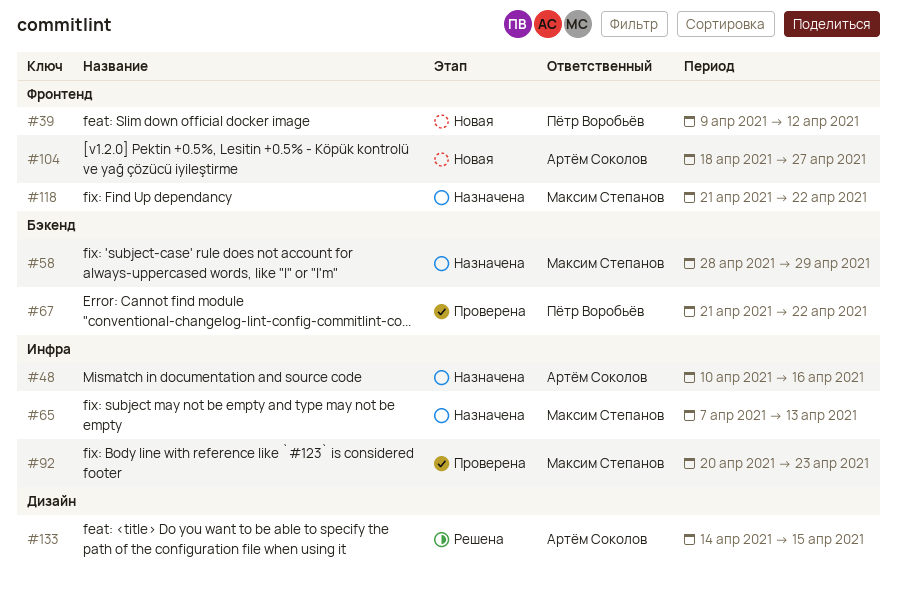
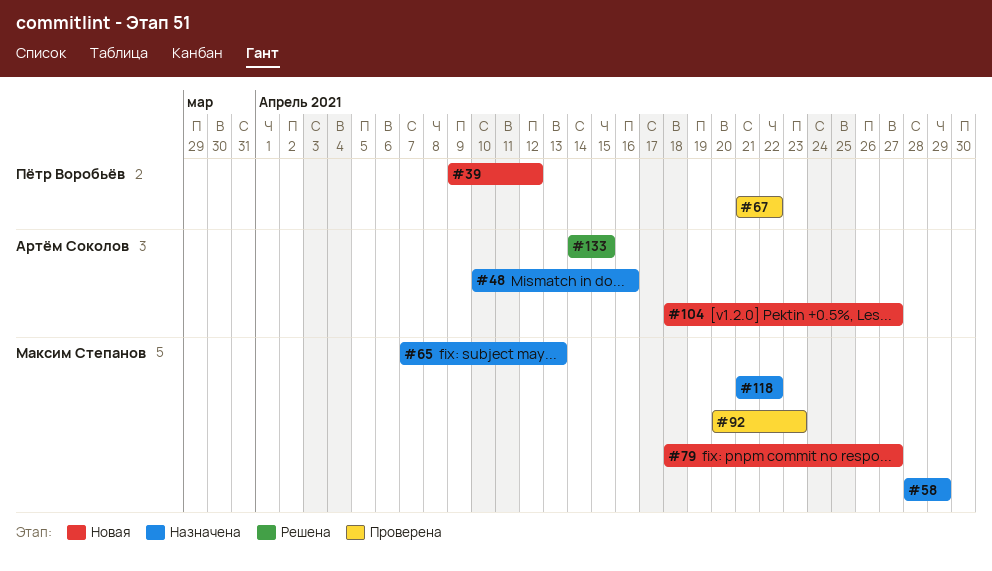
#79: none -> present

